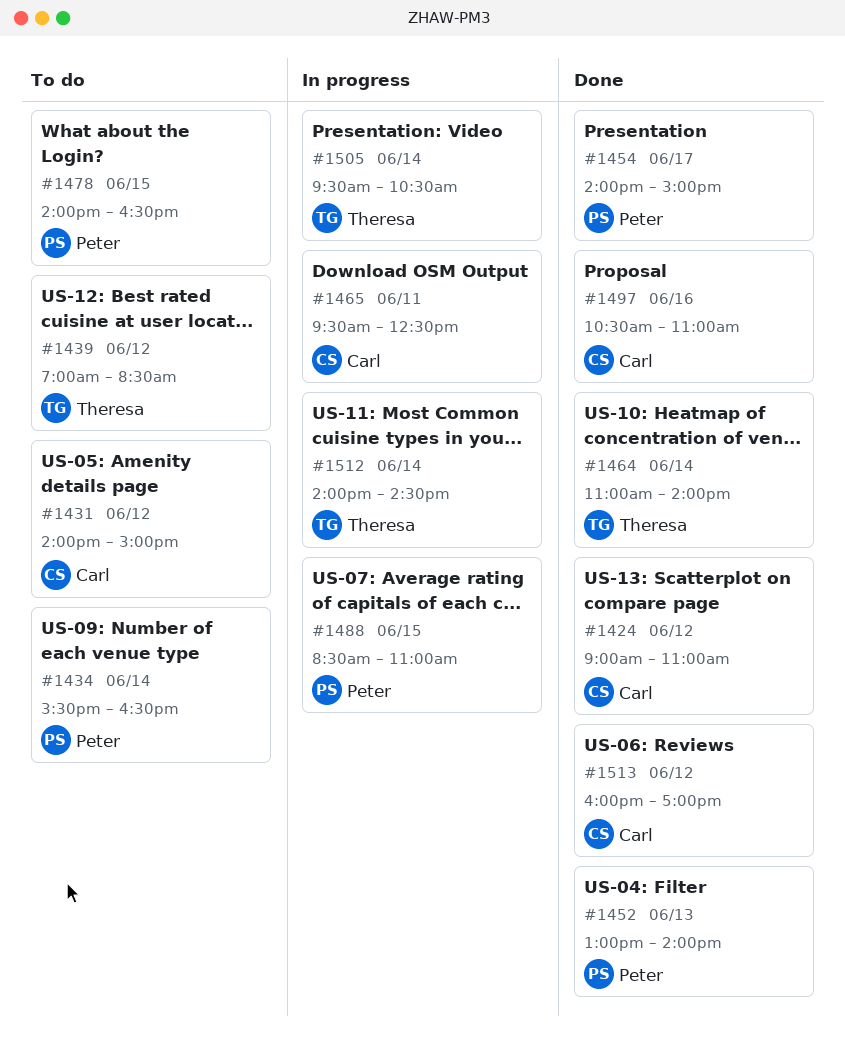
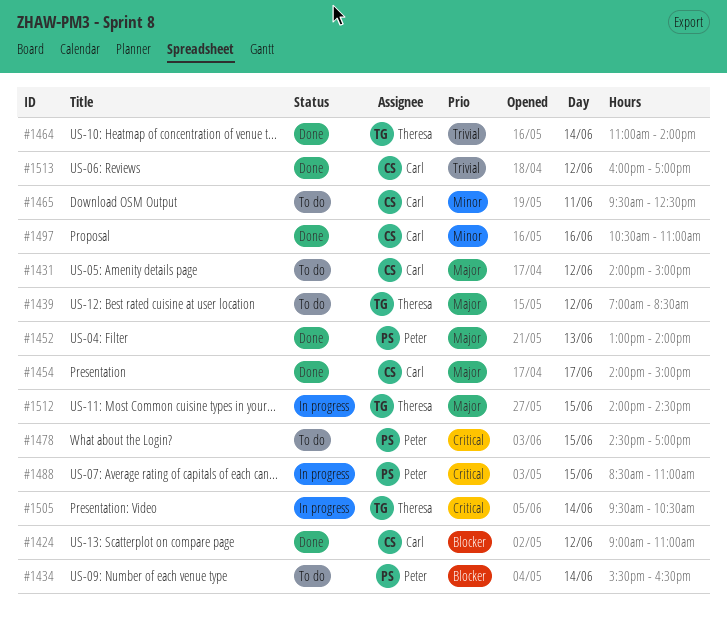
#1454, owner: Peter -> Carl
#1465, status: In progress -> To do
#1478, begins: 14:00 -> 14:30
#1478, ends: 16:30 -> 17:00
#1512, day: Jun 14 -> Jun 15

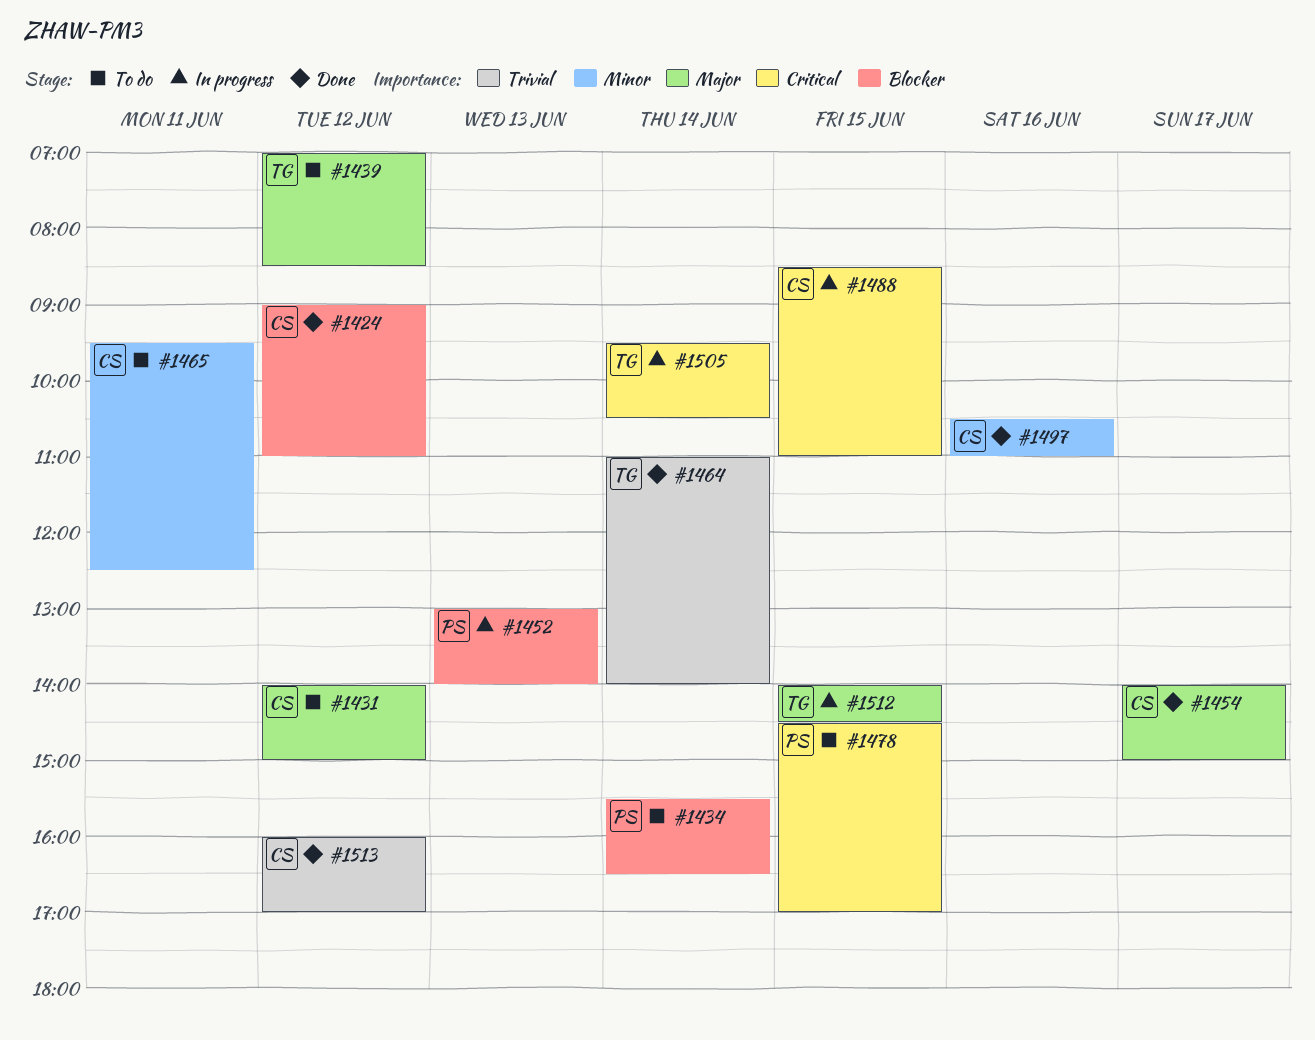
#1452, status: Done -> In progress
#1452, priority: Major -> Blocker
#1488, owner: Peter -> Carl

